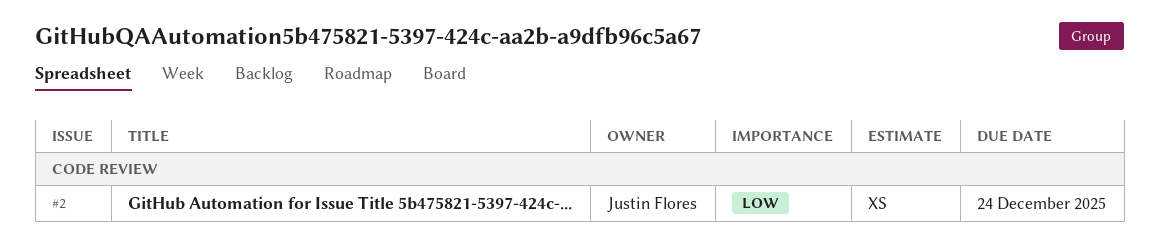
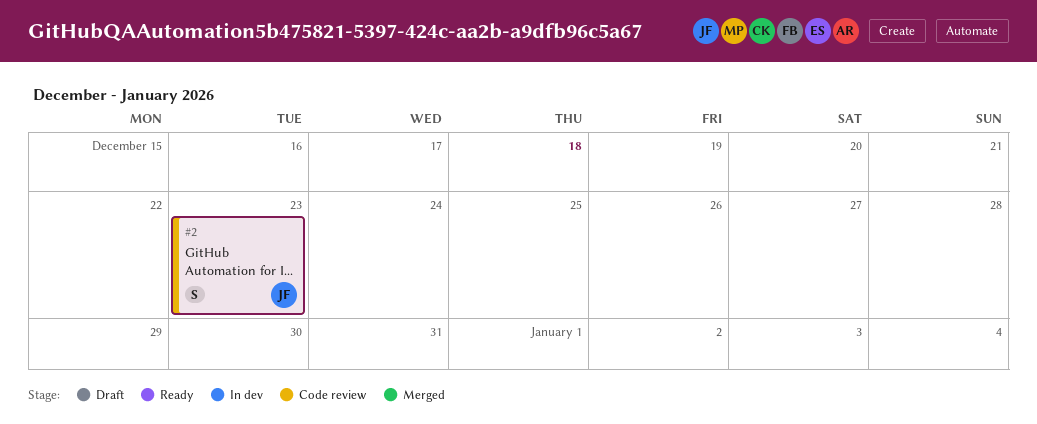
#2, estimate: XS -> S
#2, due: Dec 24 -> Dec 23

